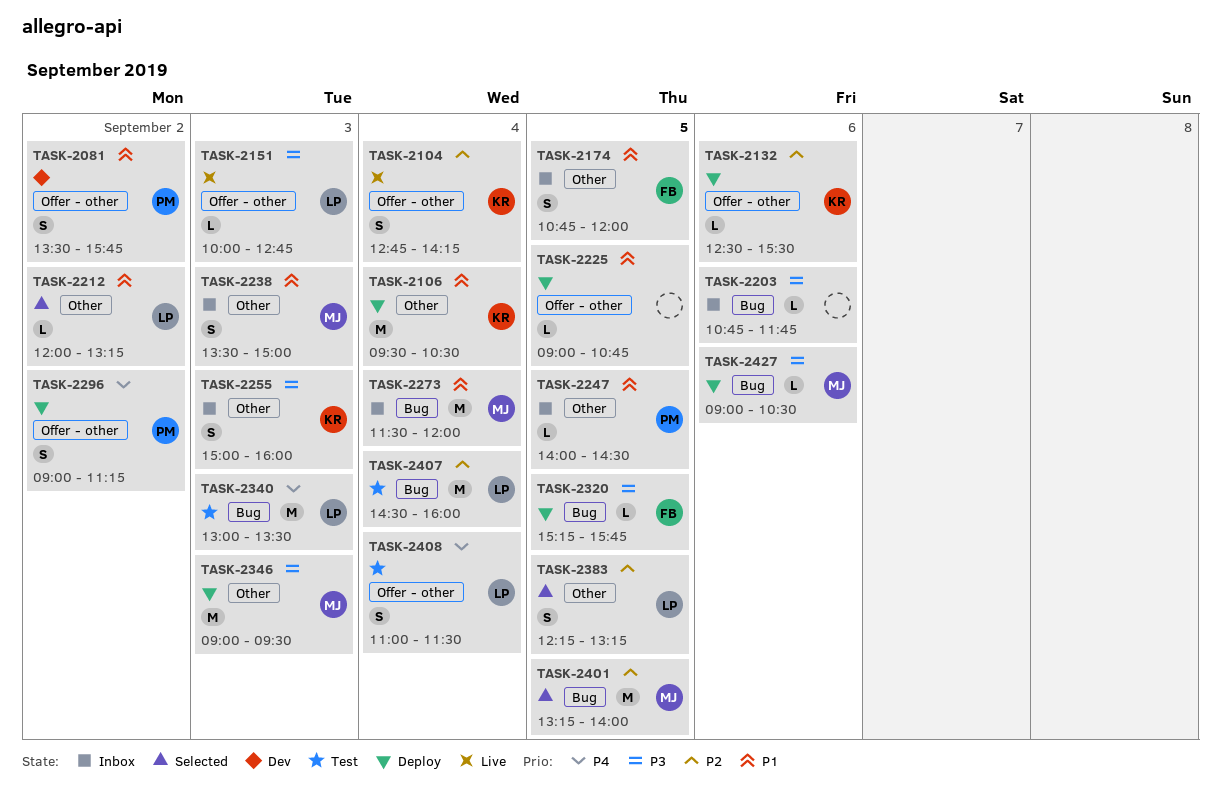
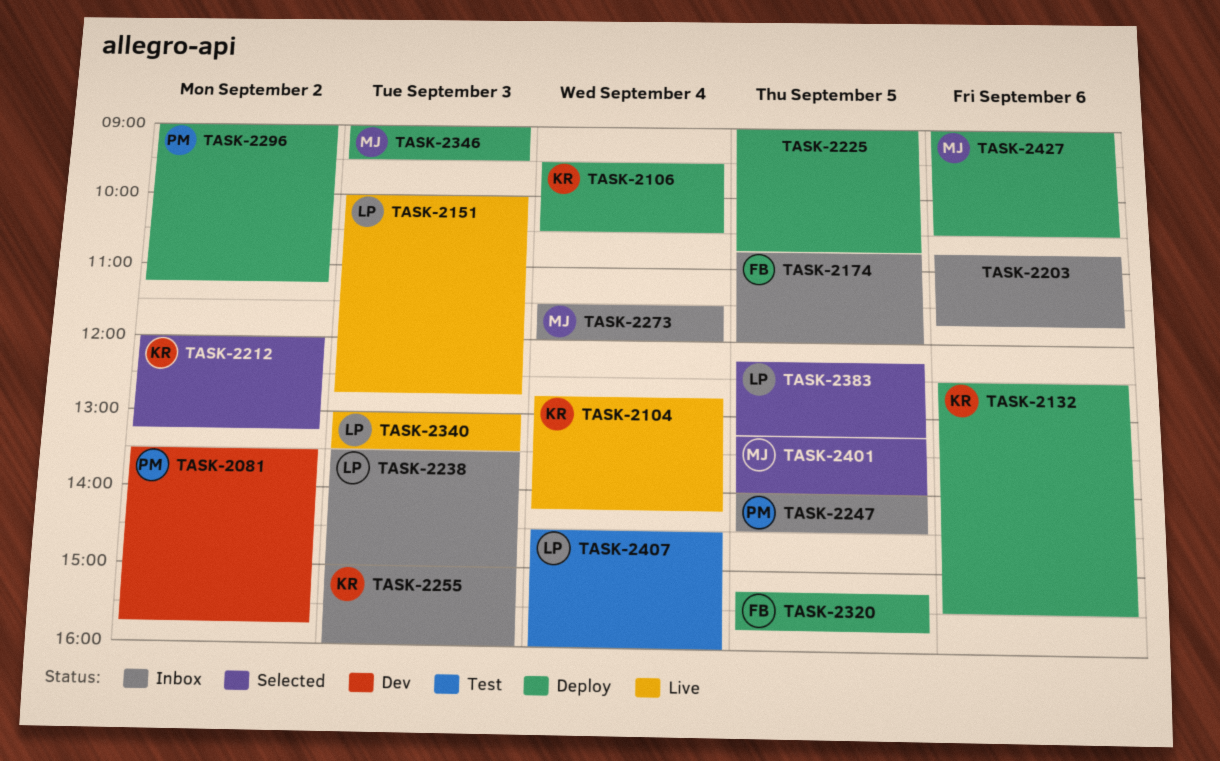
TASK-2212, owner: LP -> KR
TASK-2238, owner: MJ -> LP
TASK-2340, status: Test -> Live
TASK-2408: present -> none

